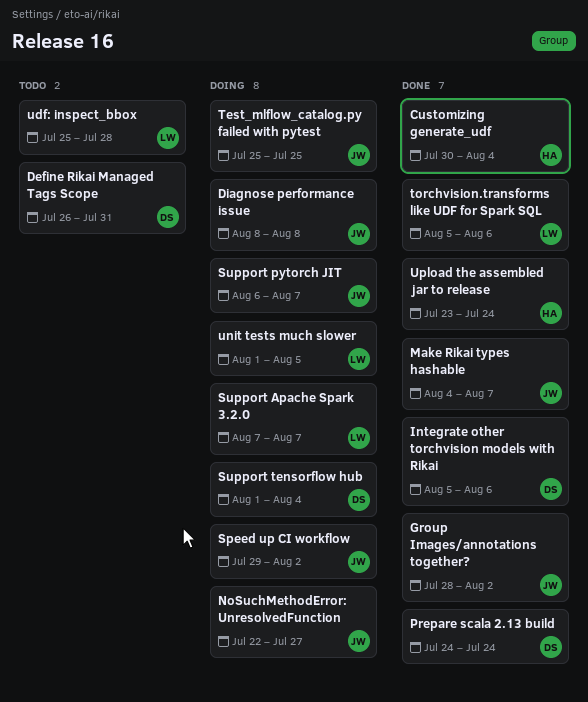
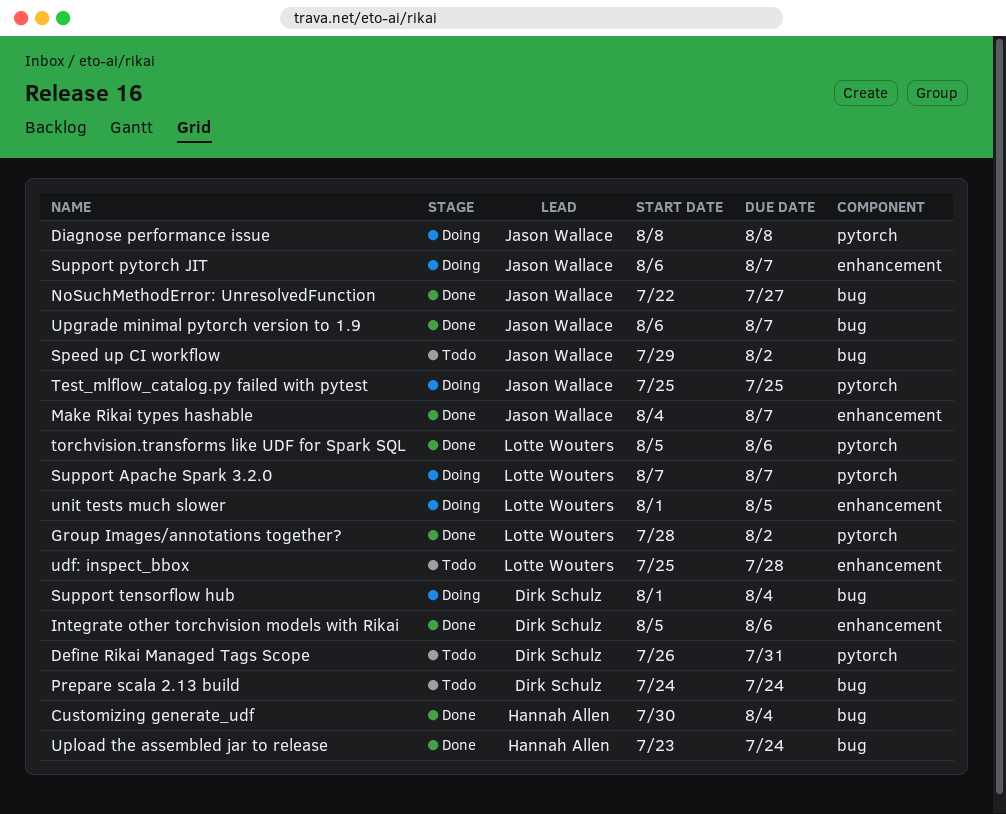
Group Images/annotations together?, owner: Jason Wallace -> Lotte Wouters
NoSuchMethodError: UnresolvedFunction, status: Doing -> Done
Prepare scala 2.13 build, status: Done -> Todo
Speed up CI workflow, status: Doing -> Todo
Upgrade minimal pytorch version to 1.9: none -> present

